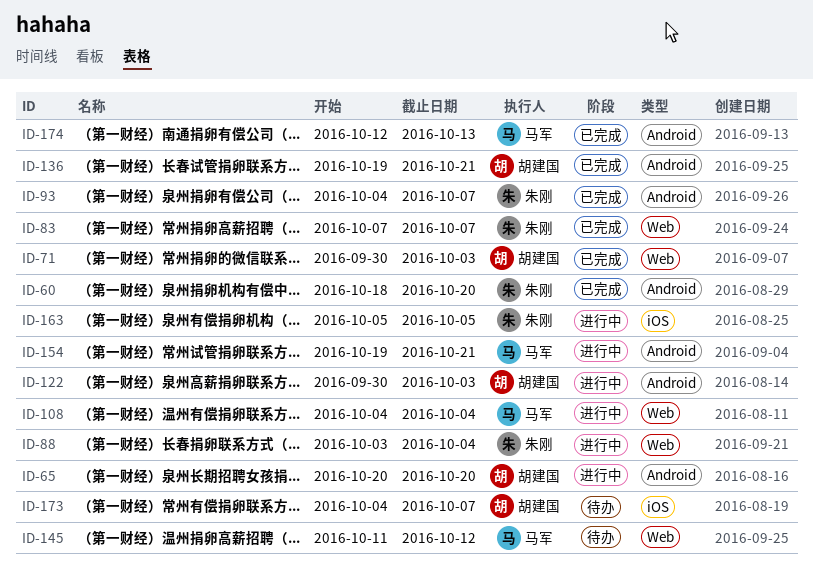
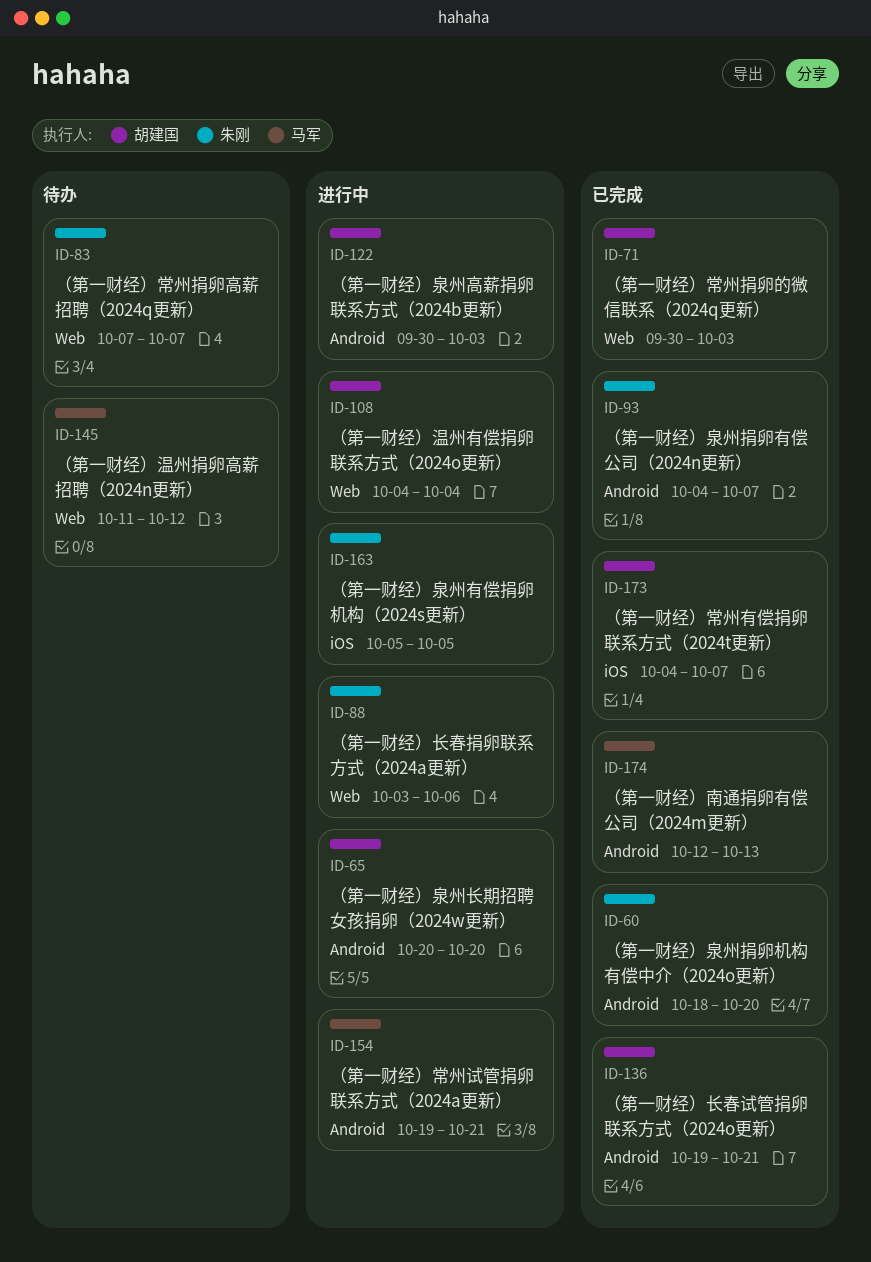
ID-83, status: 已完成 -> 待办
ID-88, due: Oct 4 -> Oct 6
ID-108, owner: 马军 -> 胡建国
ID-173, status: 待办 -> 已完成

